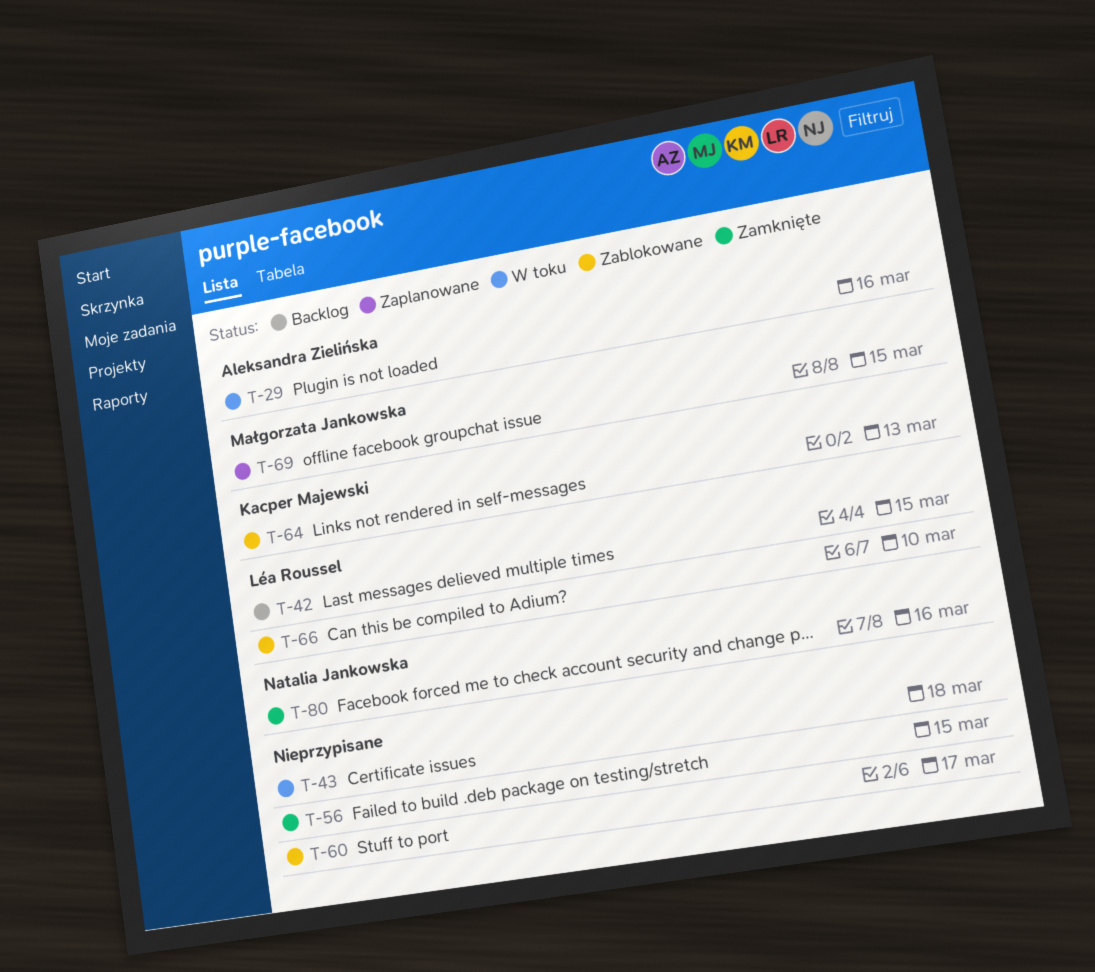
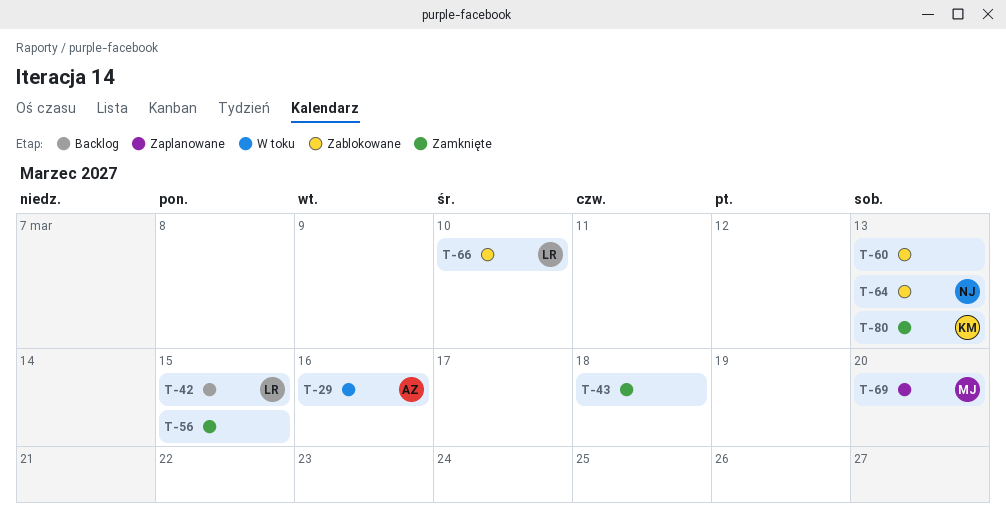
T-43, status: W toku -> Zamknięte
T-60, due: Mar 17 -> Mar 13
T-64, owner: Kacper Majewski -> Natalia Jankowska
T-69, due: Mar 15 -> Mar 20
T-80, owner: Natalia Jankowska -> Kacper Majewski
T-80, due: Mar 16 -> Mar 13

